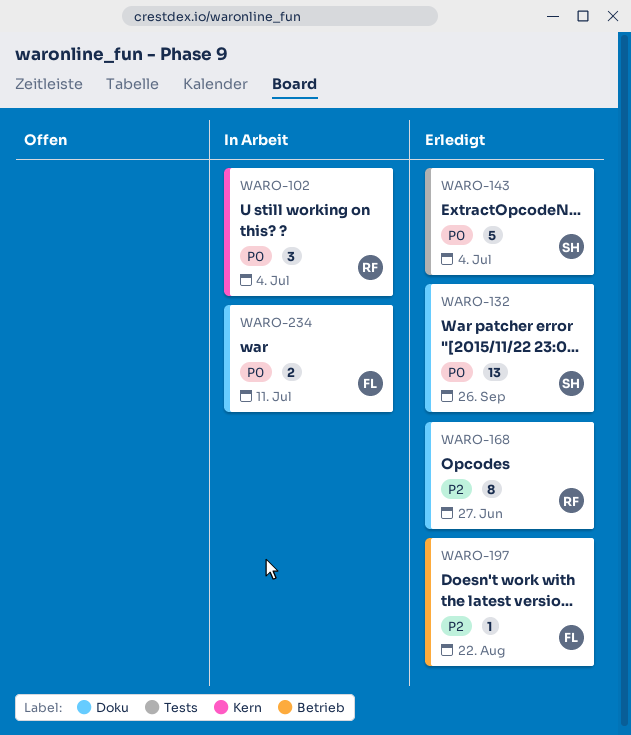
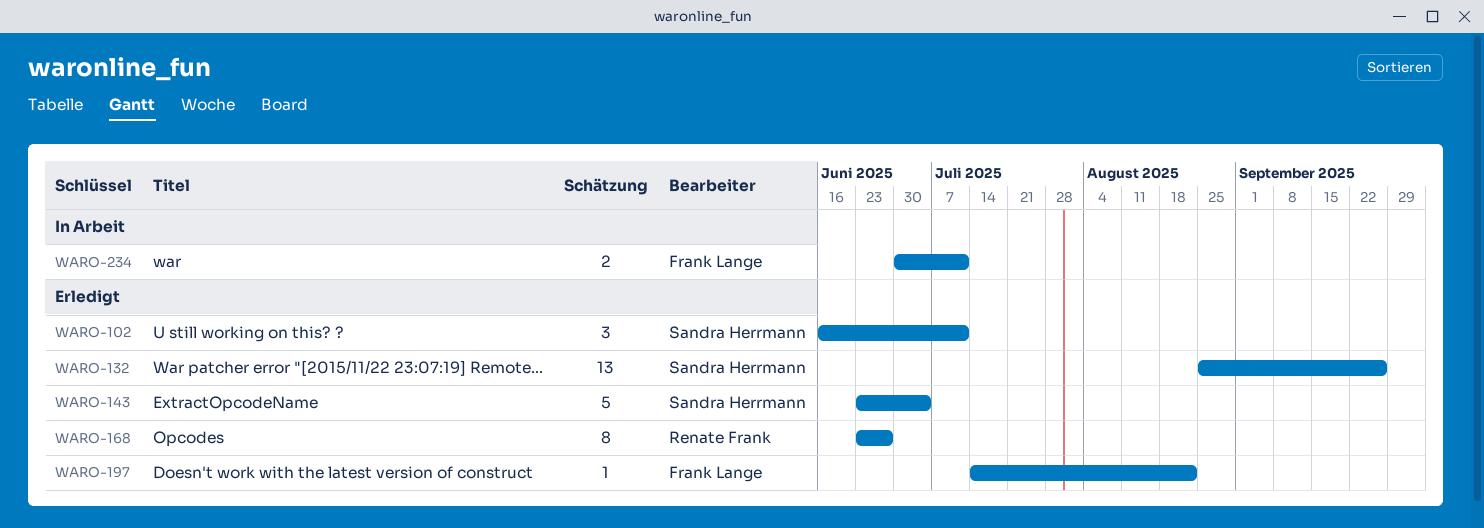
WARO-102, status: In Arbeit -> Erledigt
WARO-102, owner: Renate Frank -> Sandra Herrmann
WARO-102, due: Jul 4 -> Jul 11

